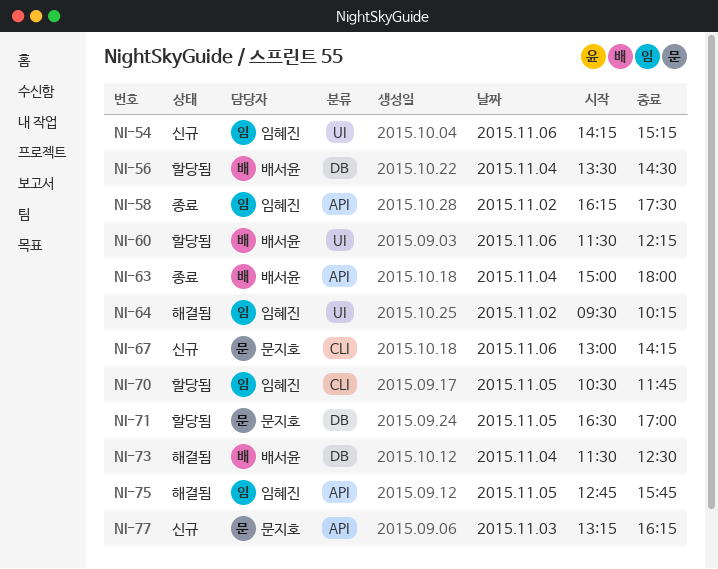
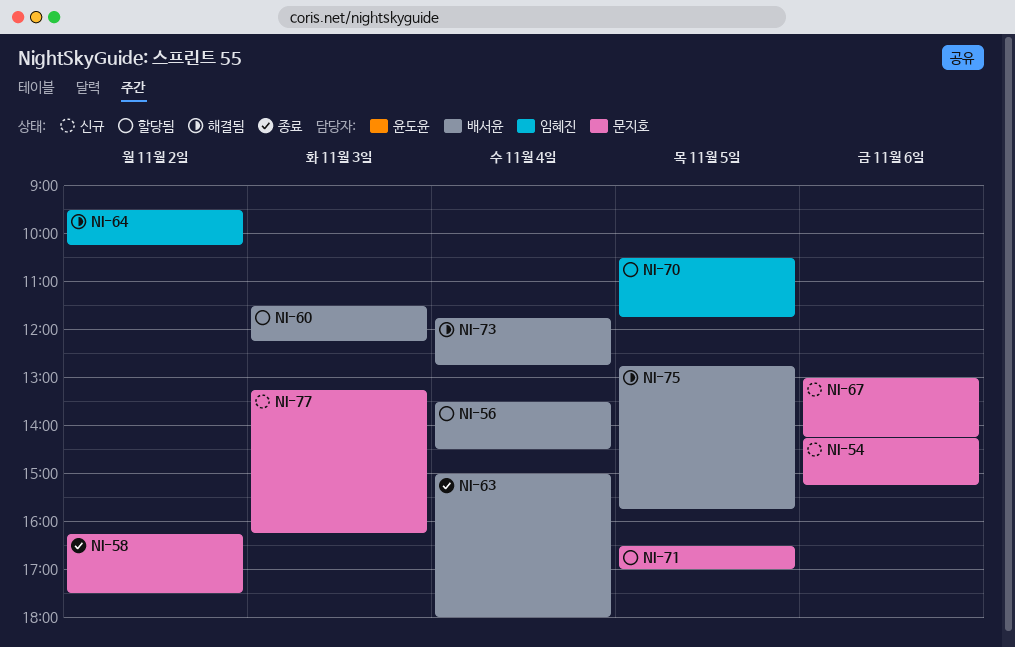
NI-54, owner: 임혜진 -> 문지호
NI-58, owner: 임혜진 -> 문지호
NI-60, day: Nov 6 -> Nov 3
NI-73, begins: 11:30 -> 11:45
NI-73, ends: 12:30 -> 12:45
NI-75, owner: 임혜진 -> 배서윤

